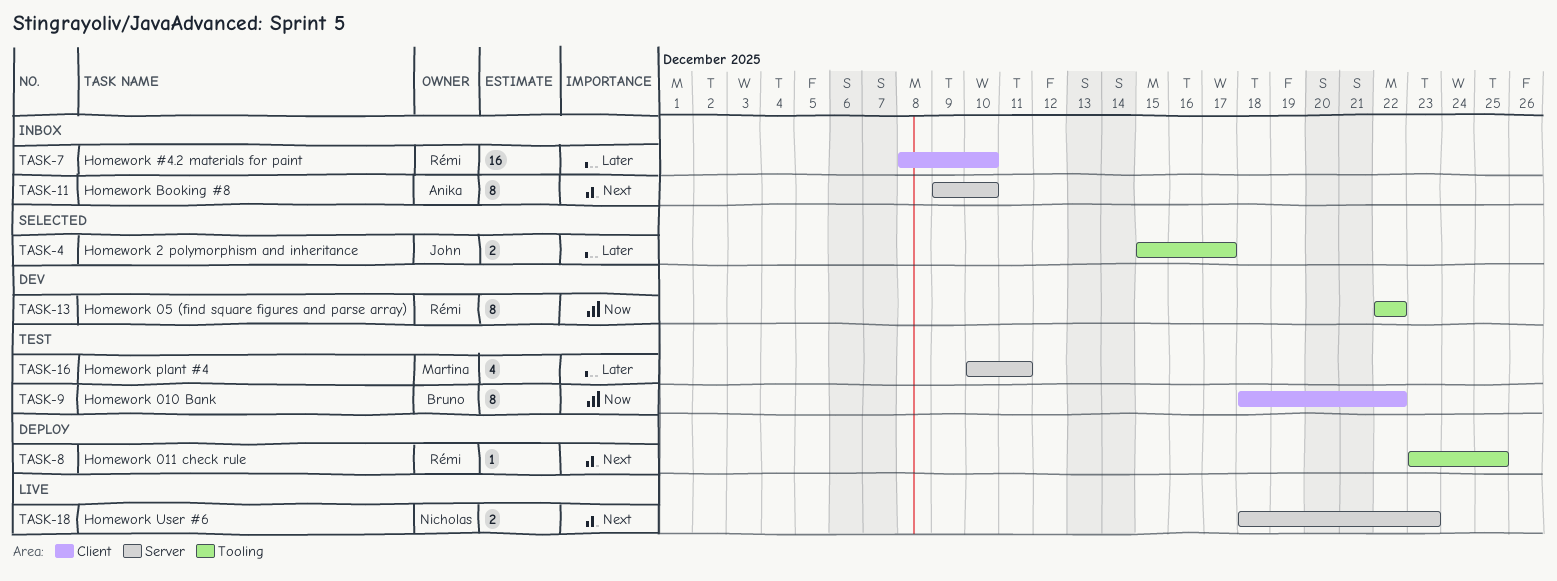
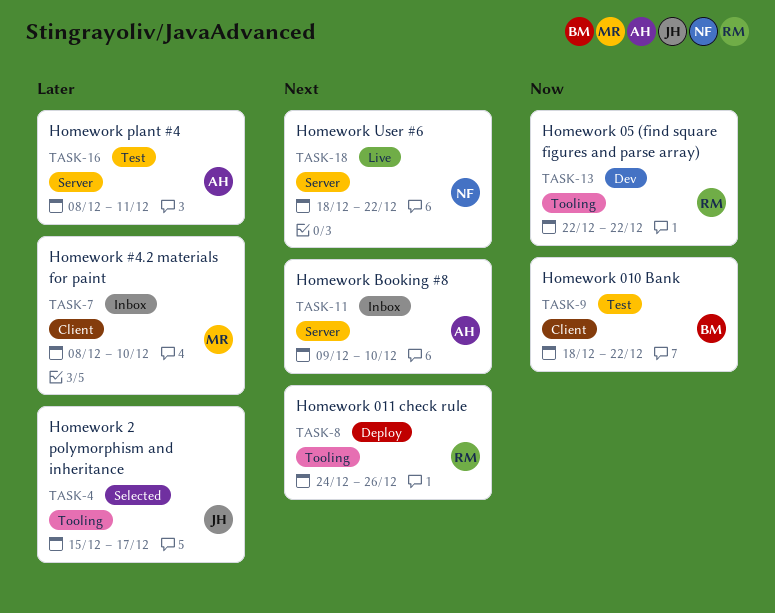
TASK-7, owner: Rémi -> Martina
TASK-8, start: Dec 23 -> Dec 24
TASK-8, due: Dec 25 -> Dec 26
TASK-16, owner: Martina -> Anika
TASK-16, start: Dec 10 -> Dec 8
TASK-18, due: Dec 23 -> Dec 22

